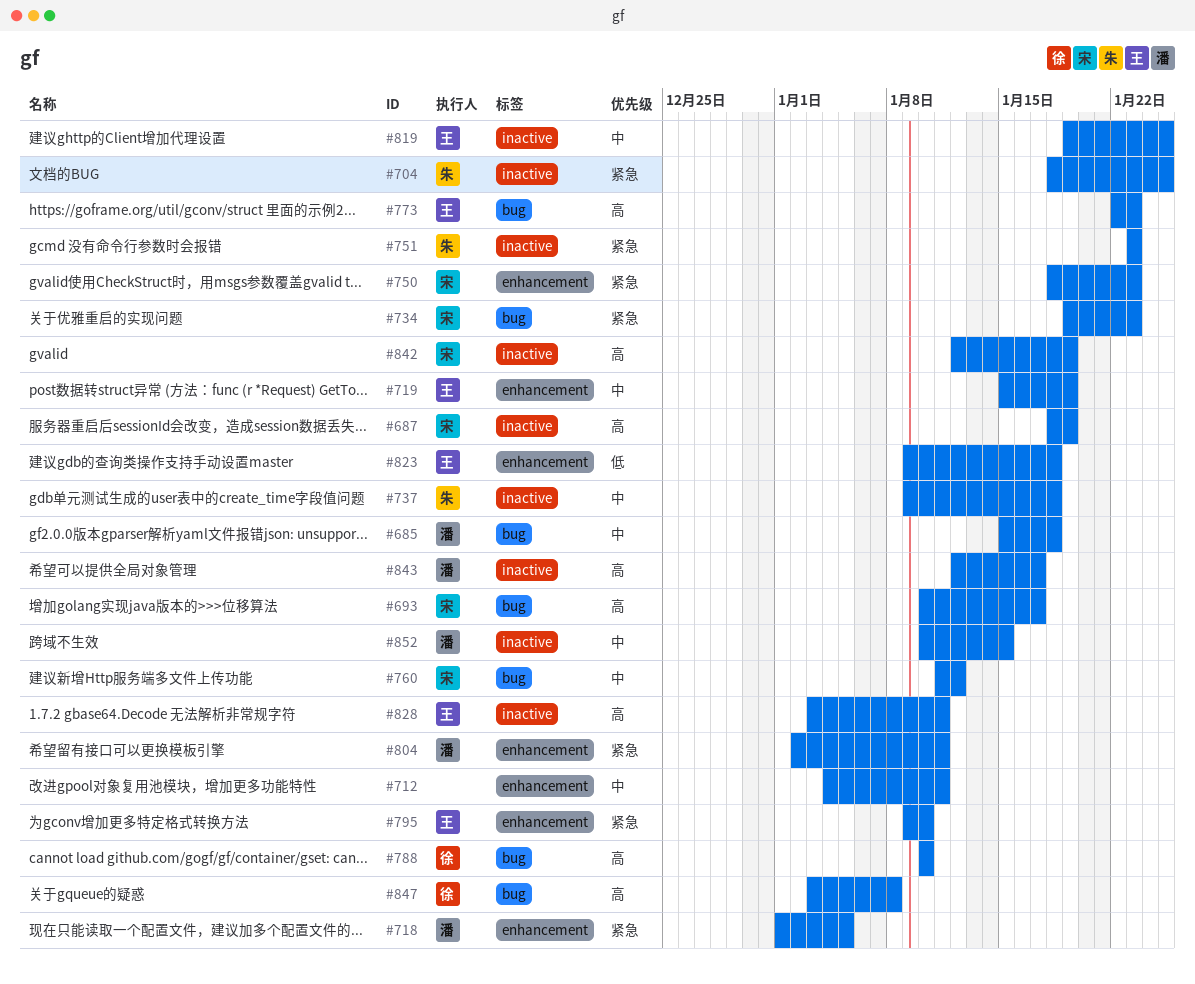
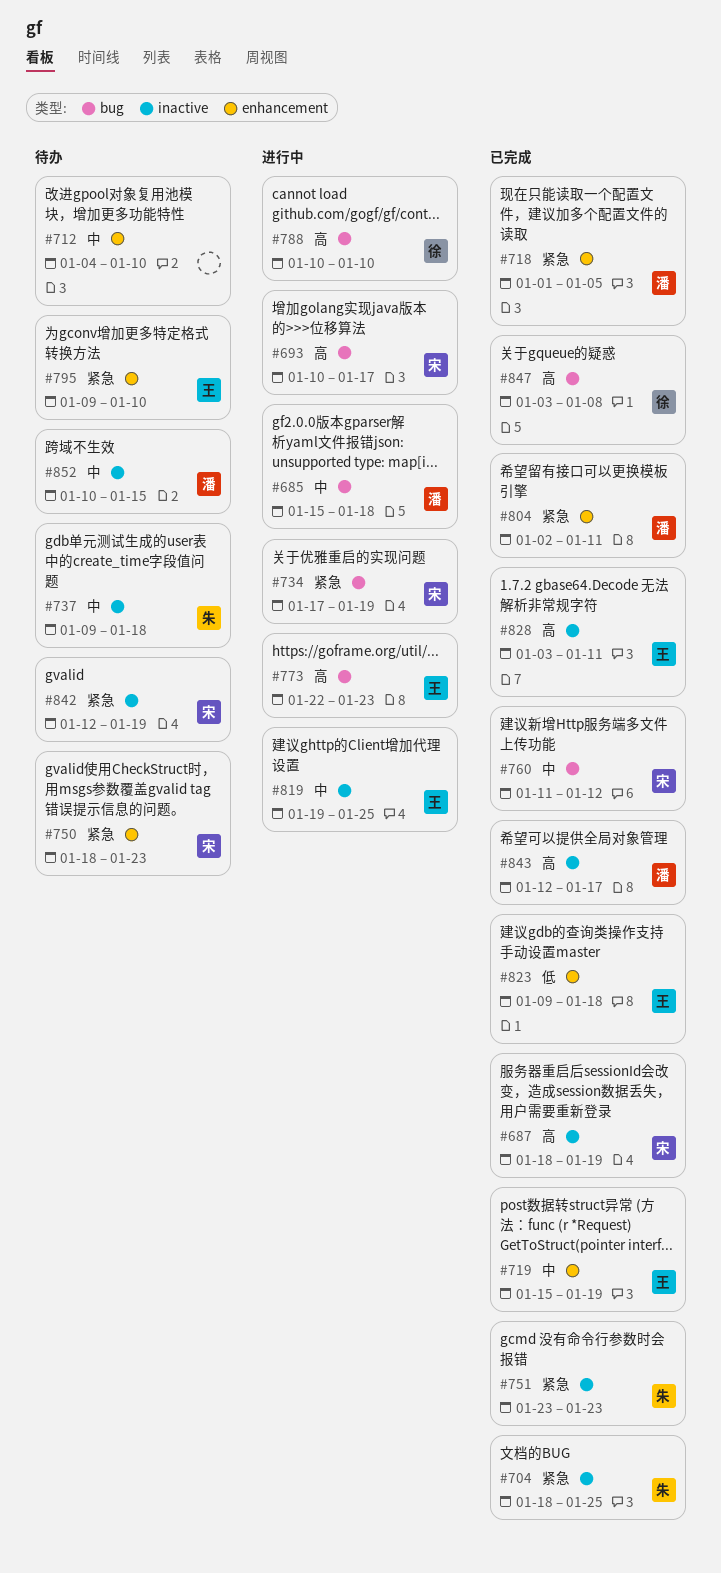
#712, due: Jan 11 -> Jan 10
#734, start: Jan 19 -> Jan 17
#734, due: Jan 23 -> Jan 19
#842, priority: 高 -> 紧急

